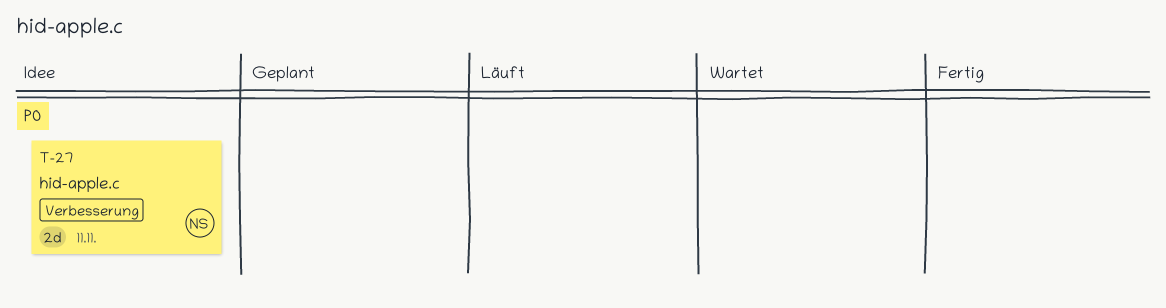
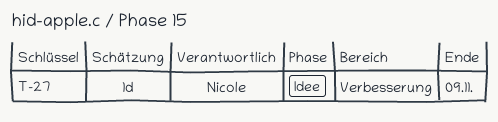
T-27, estimate: 2d -> 1d
T-27, due: Nov 11 -> Nov 9

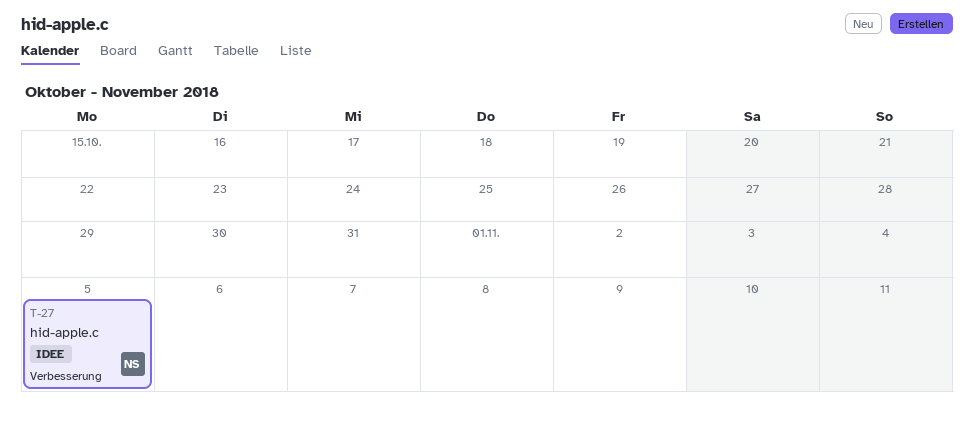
T-27, due: Nov 9 -> Nov 5

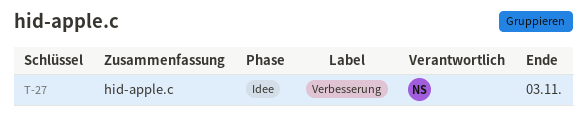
T-27, due: Nov 5 -> Nov 3

